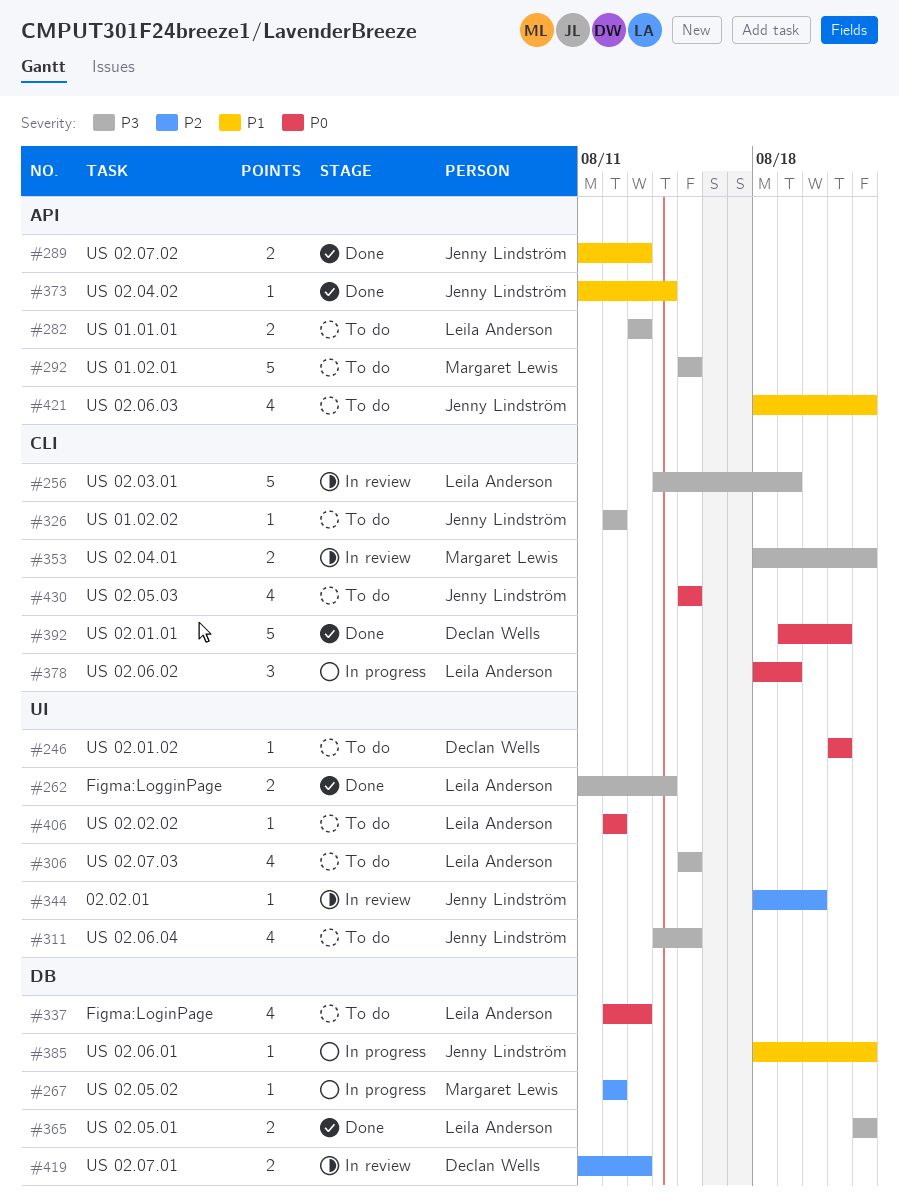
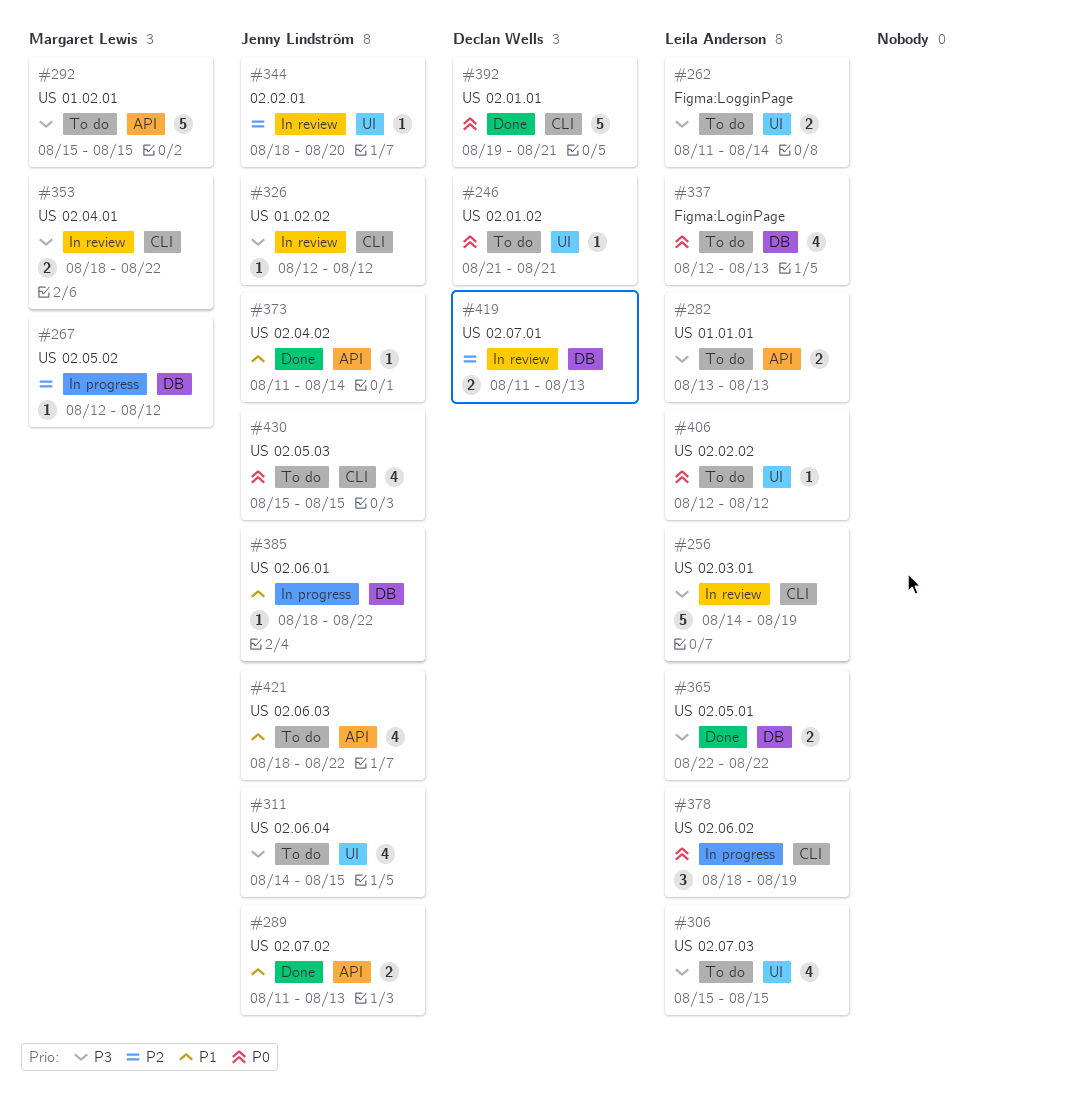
#262, status: Done -> To do
#326, status: To do -> In review

